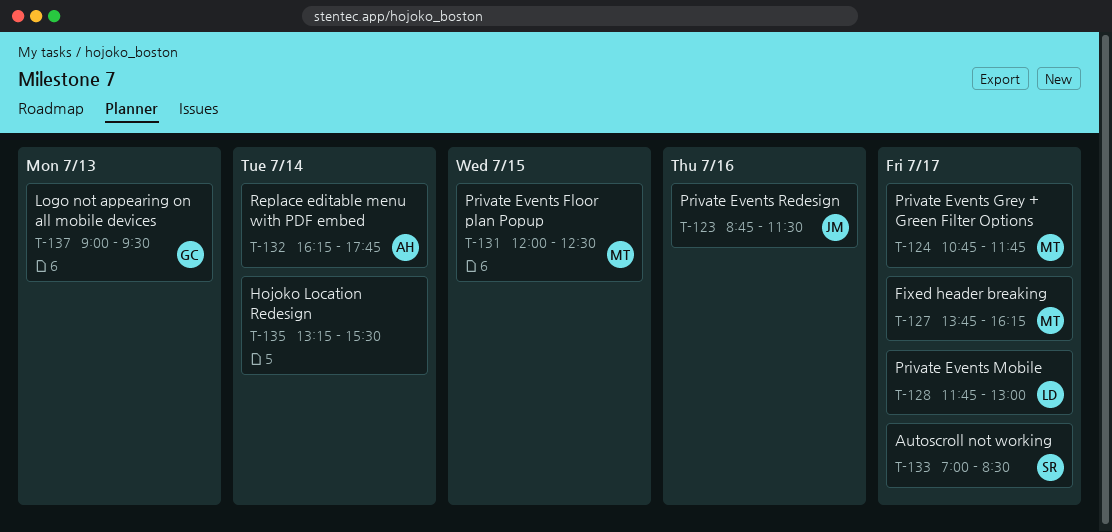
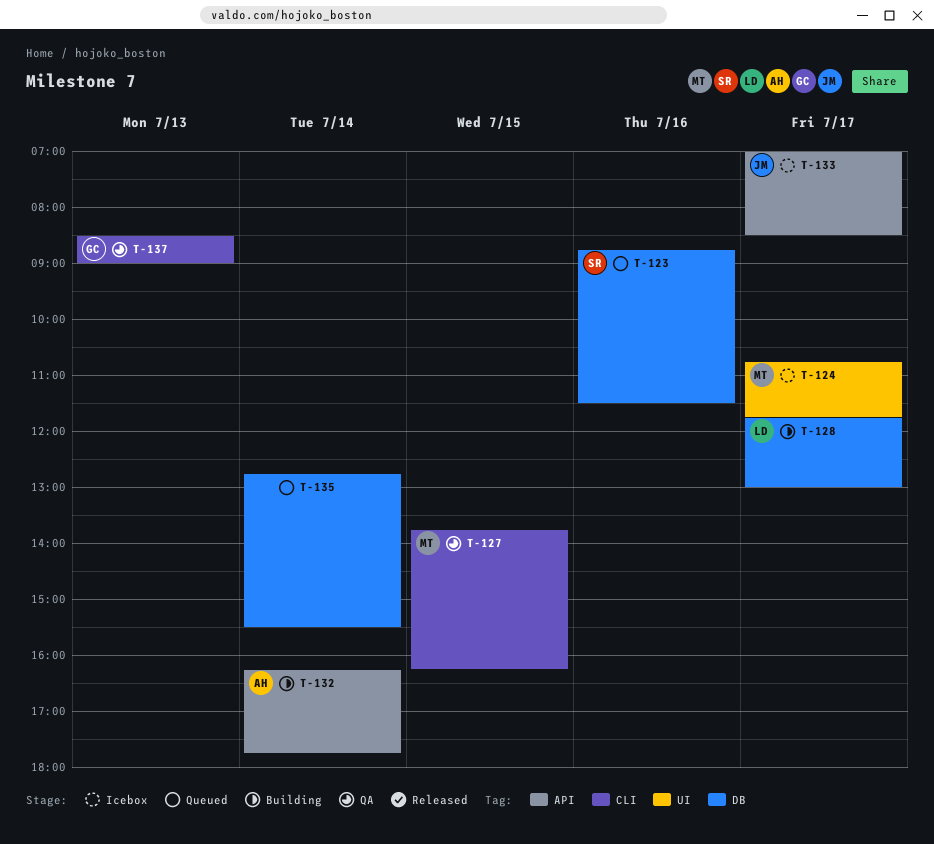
T-123, owner: JM -> SR
T-127, day: Jul 17 -> Jul 15
T-131: present -> none
T-133, owner: SR -> JM
T-135, begins: 13:15 -> 12:45
T-137, begins: 09:00 -> 08:30
T-137, ends: 09:30 -> 09:00

